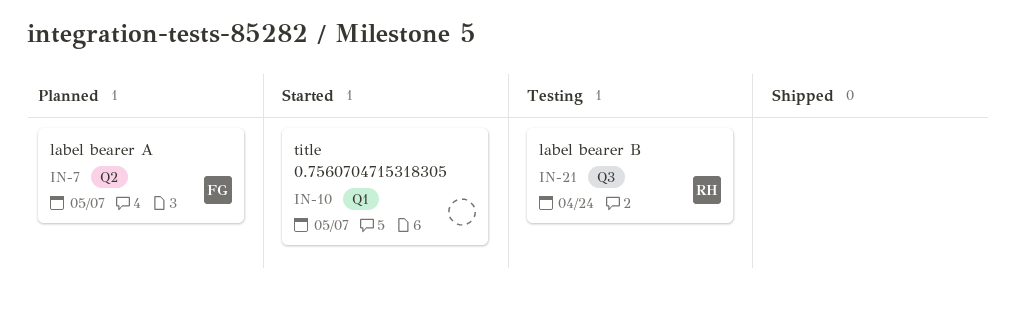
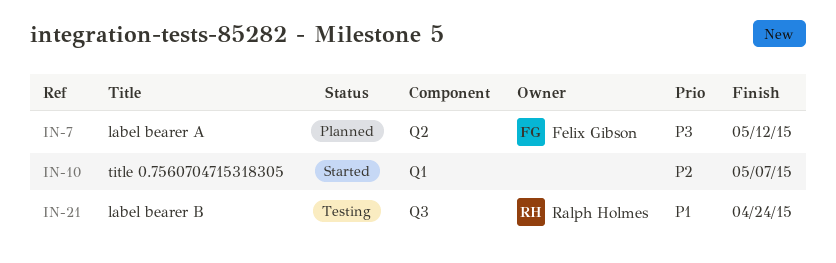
IN-7, due: May 7 -> May 12

